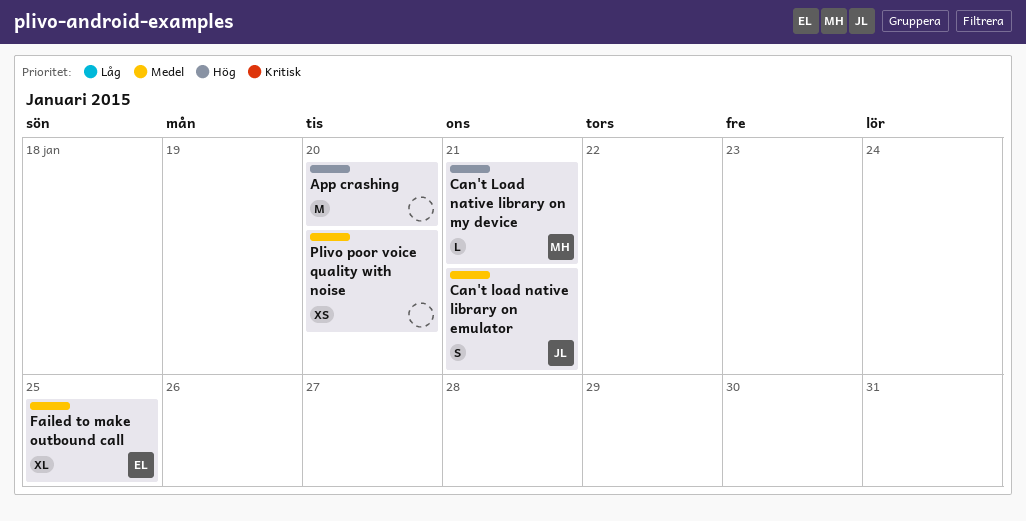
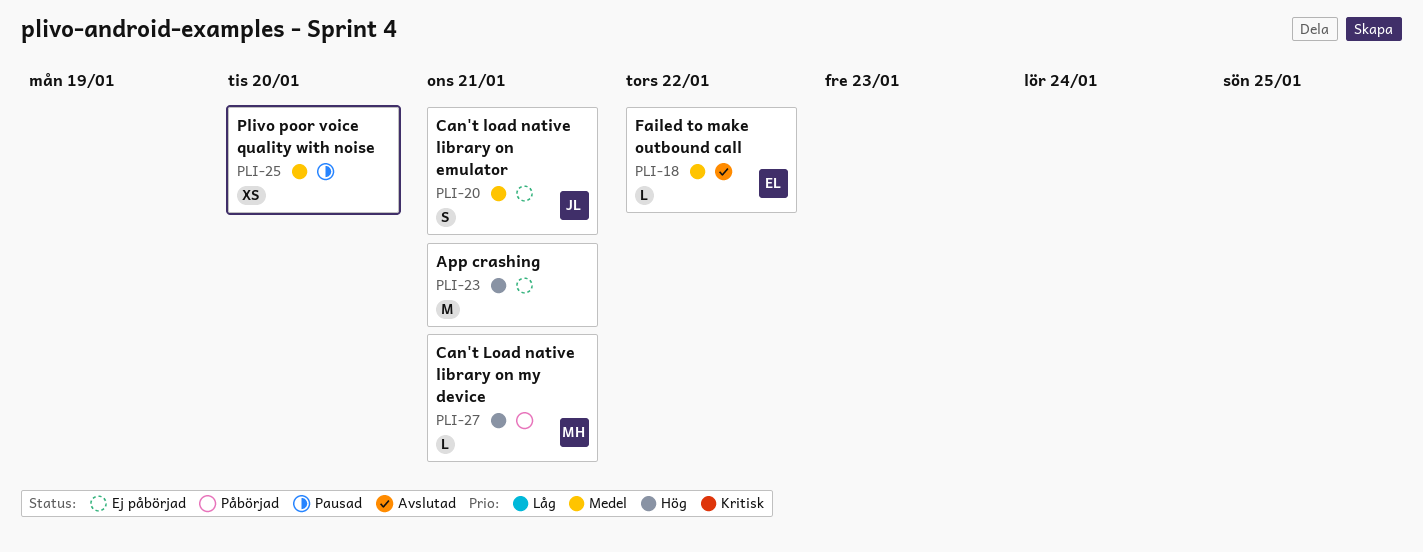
App crashing, due: Jan 20 -> Jan 21
Failed to make outbound call, estimate: XL -> L
Failed to make outbound call, due: Jan 25 -> Jan 22

